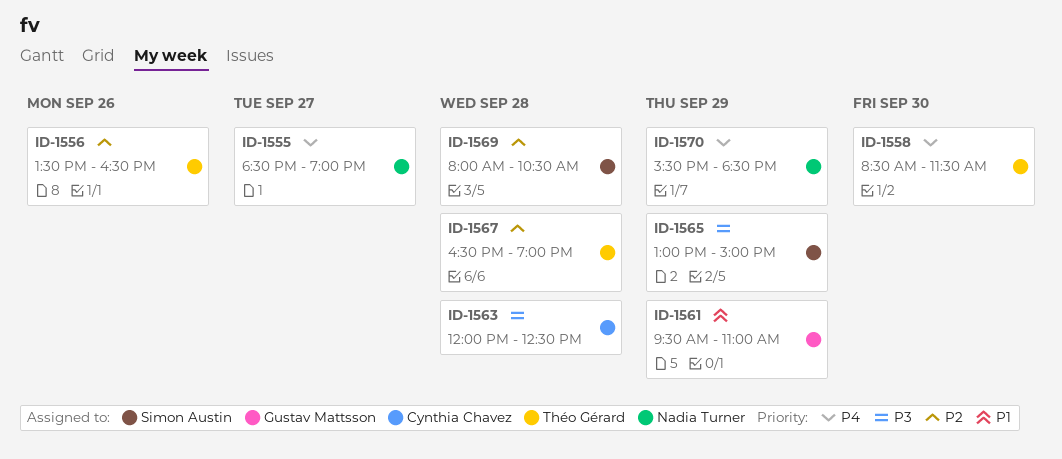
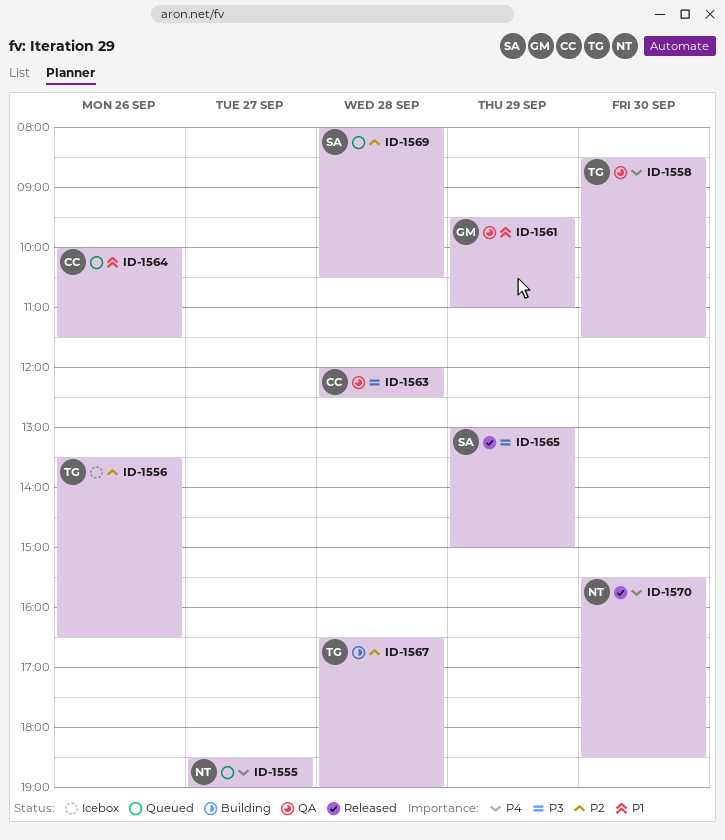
ID-1564: none -> present
ID-1570, day: Sep 29 -> Sep 30

